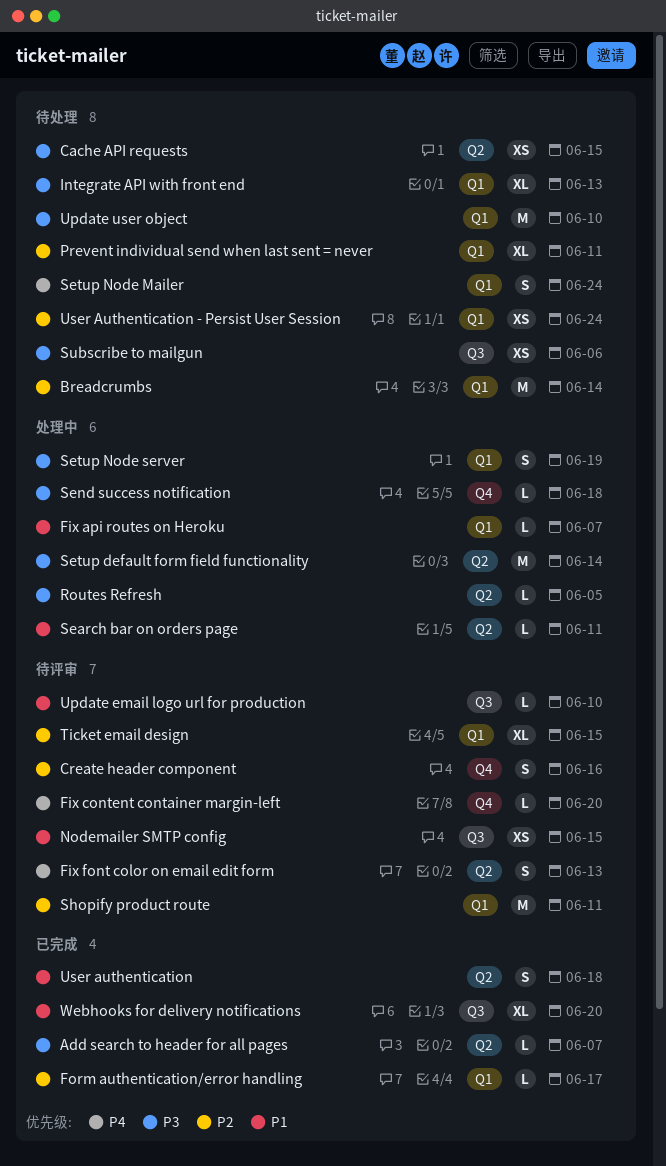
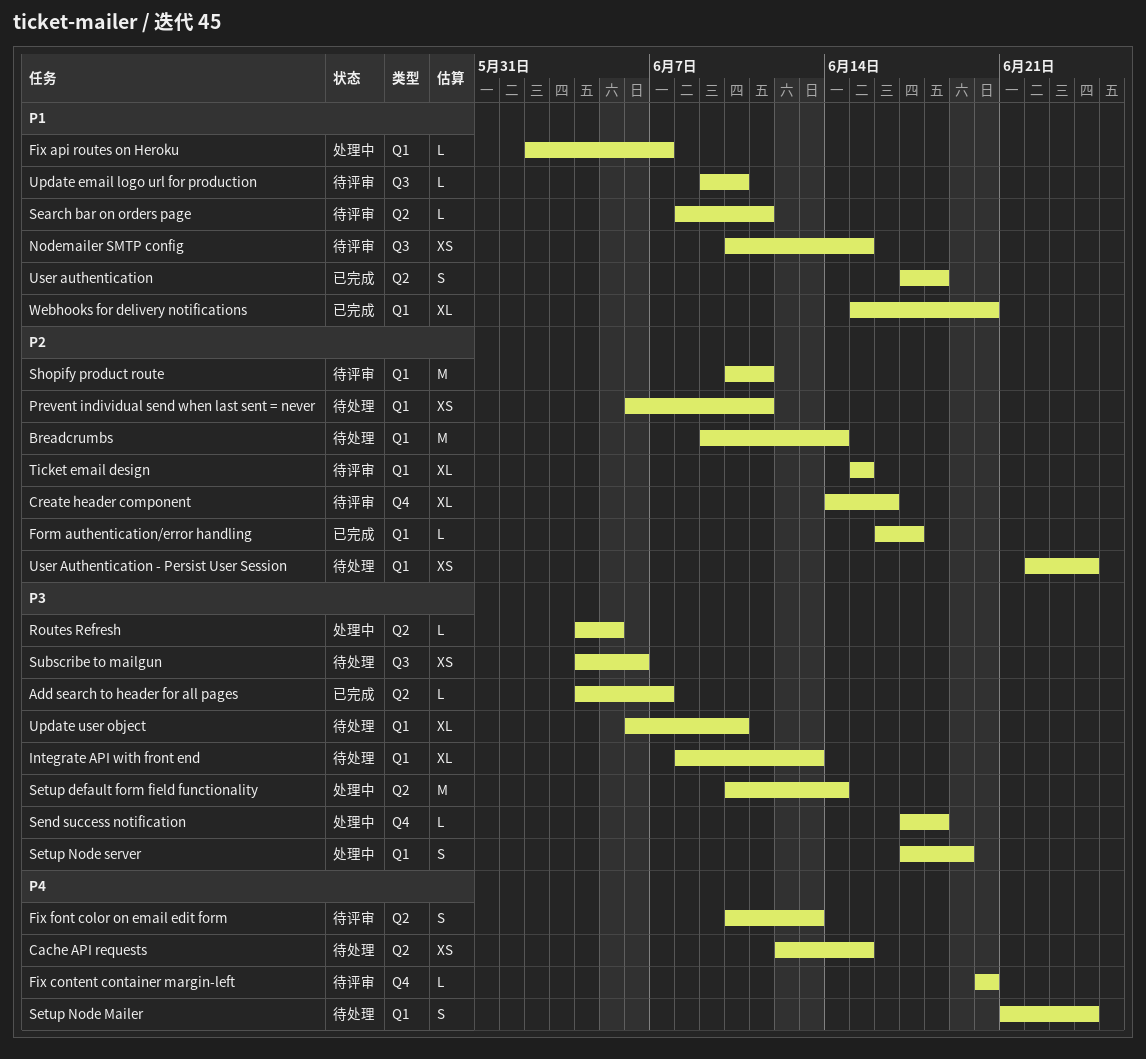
Cache API requests, priority: P3 -> P4
Create header component, estimate: S -> XL
Prevent individual send when last sent = never, estimate: XL -> XS
Search bar on orders page, status: 处理中 -> 待评审
Update user object, estimate: M -> XL
Webhooks for delivery notifications, label: Q3 -> Q1

